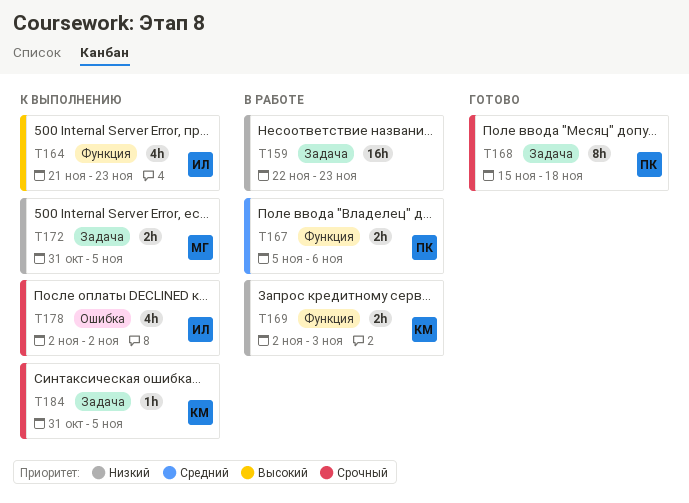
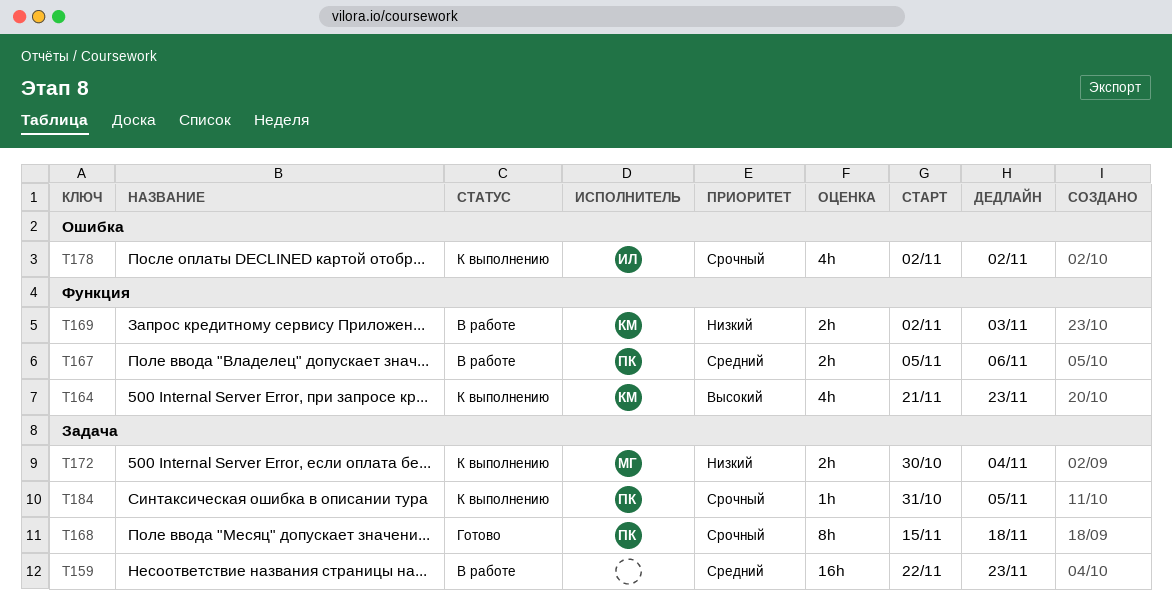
T159, priority: Низкий -> Средний
T164, owner: ИЛ -> КМ
T172, start: Oct 31 -> Oct 30
T172, due: Nov 5 -> Nov 4
T184, owner: КМ -> ПК

